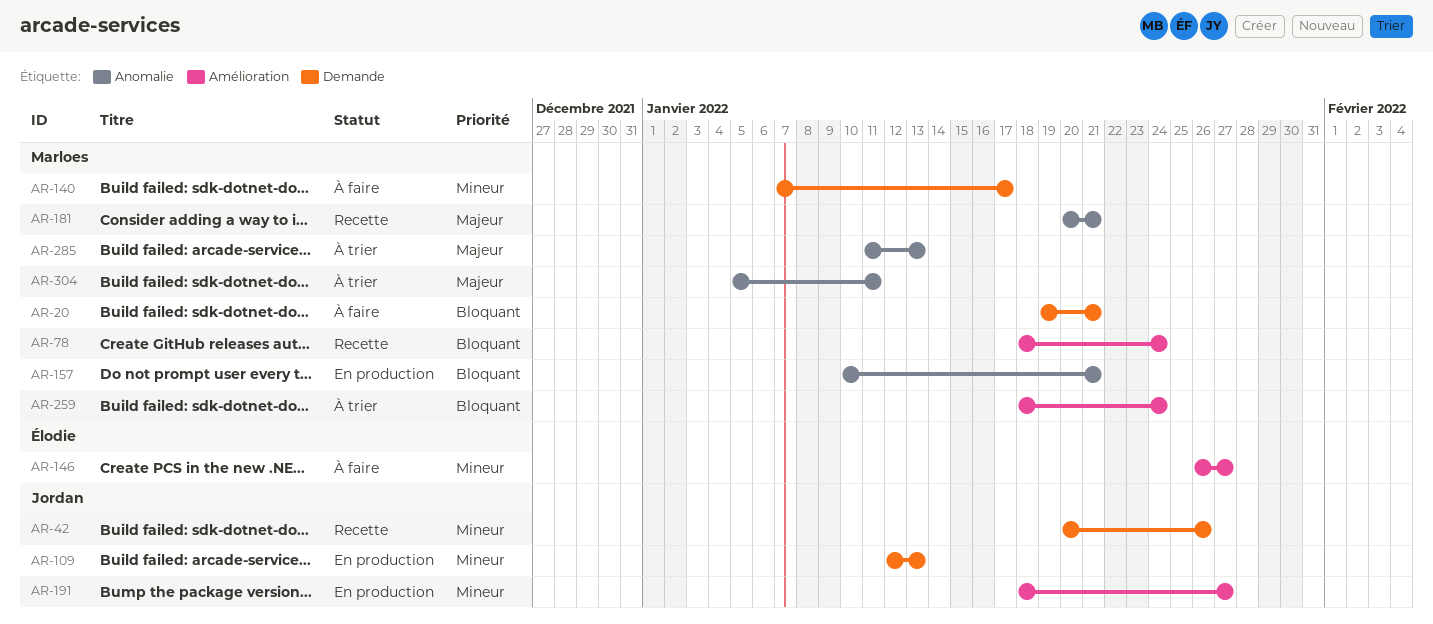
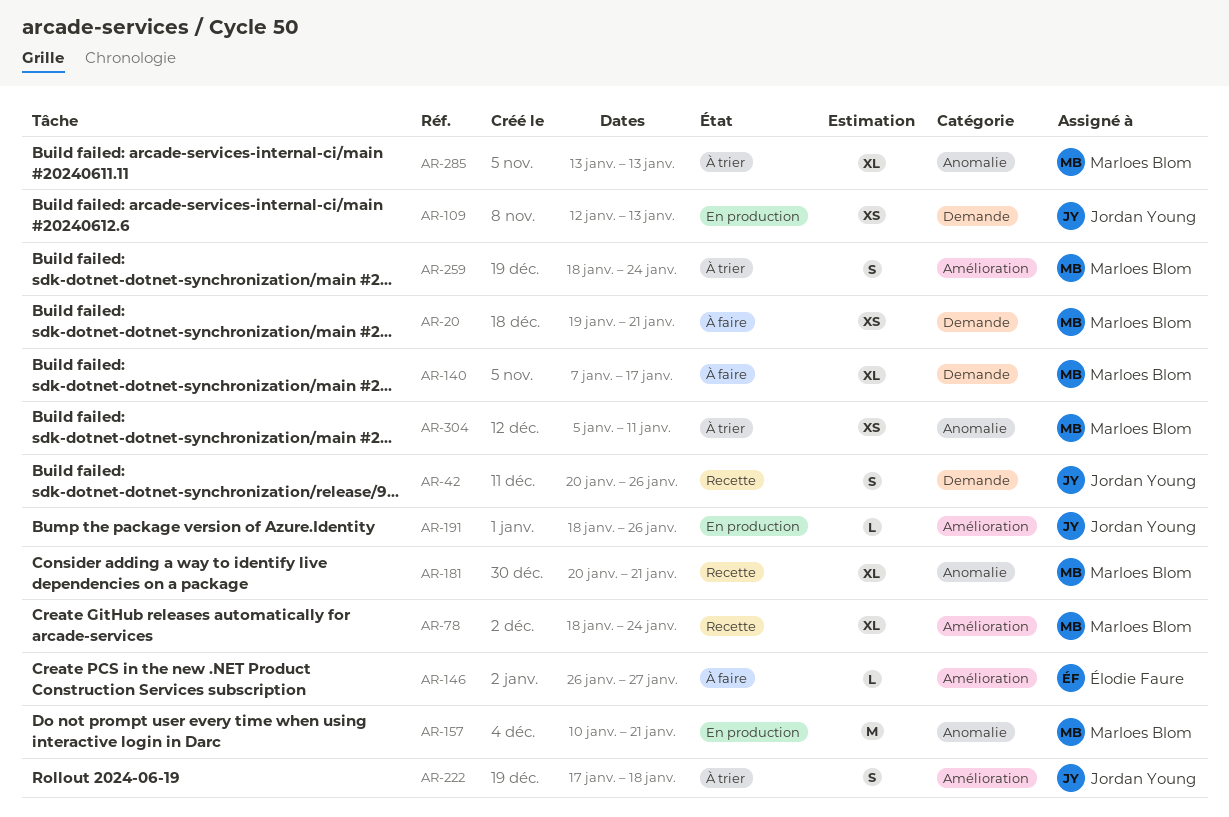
AR-191, due: Jan 27 -> Jan 26
AR-222: none -> present
AR-285, start: Jan 11 -> Jan 13

